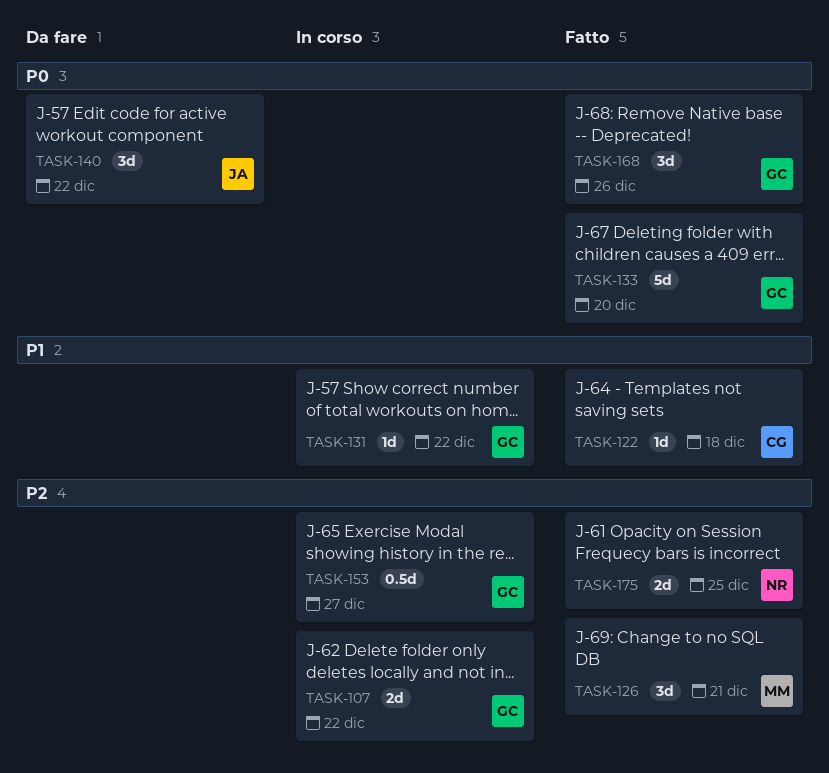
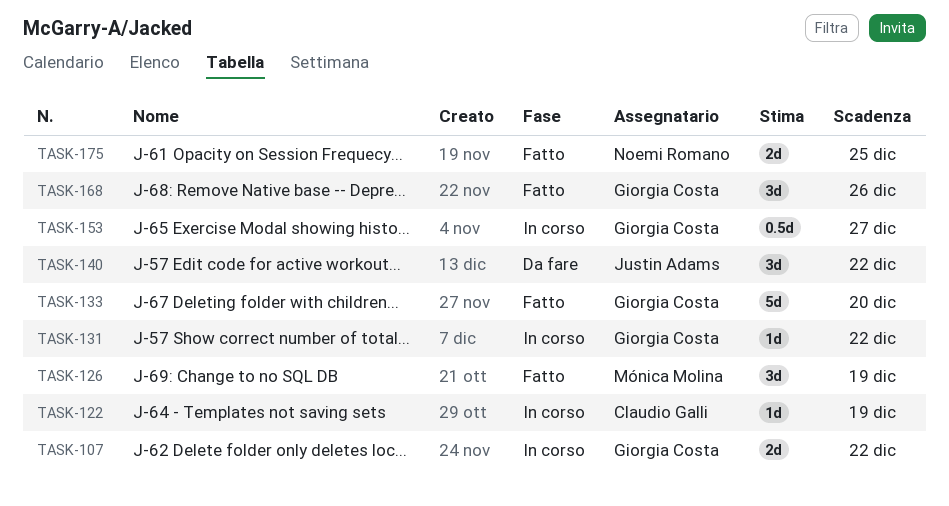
TASK-122, status: Fatto -> In corso
TASK-122, due: Dec 18 -> Dec 19
TASK-126, due: Dec 21 -> Dec 19

